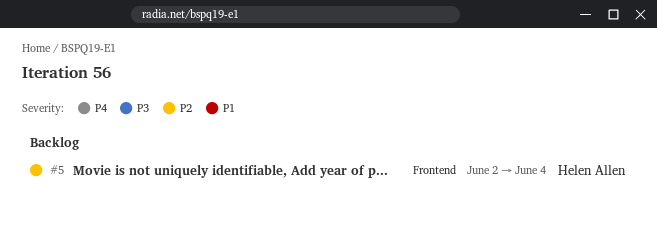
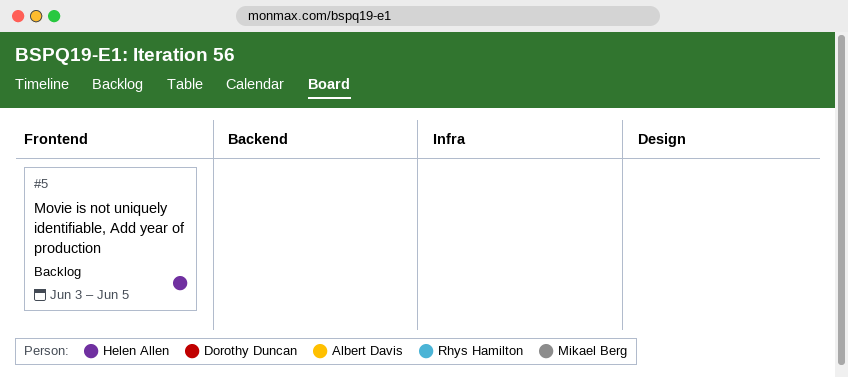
#5, start: Jun 2 -> Jun 3
#5, due: Jun 4 -> Jun 5

